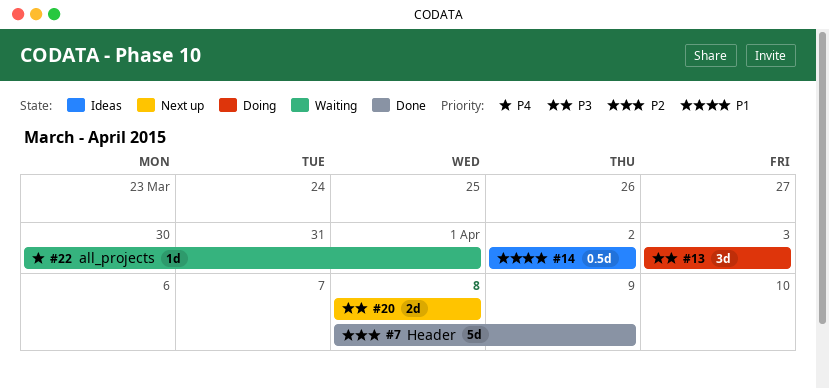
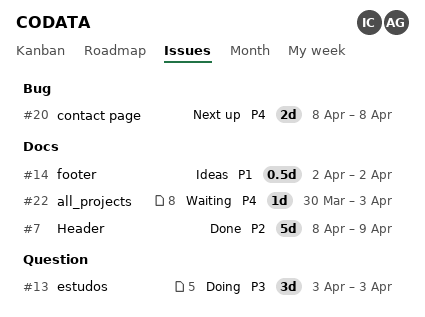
#20, priority: P3 -> P4
#22, due: Apr 1 -> Apr 3

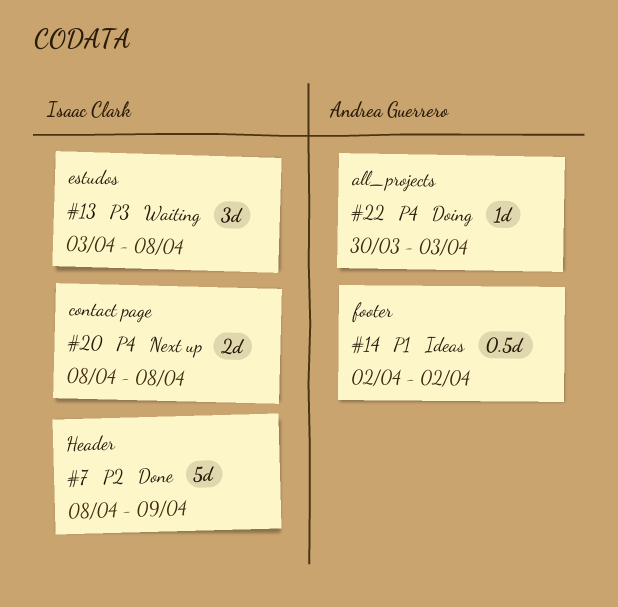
#13, status: Doing -> Waiting
#13, due: Apr 3 -> Apr 8
#22, status: Waiting -> Doing

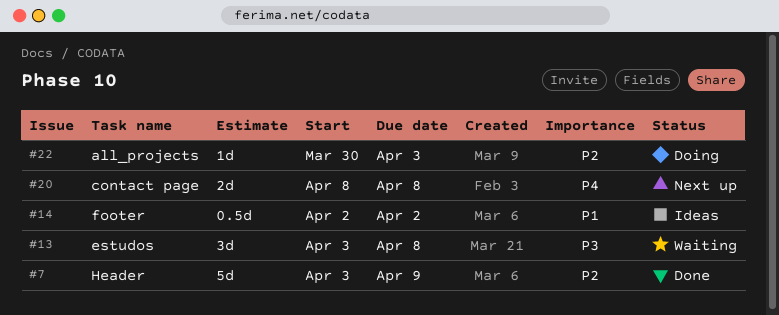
#7, start: Apr 8 -> Apr 3
#22, priority: P4 -> P2

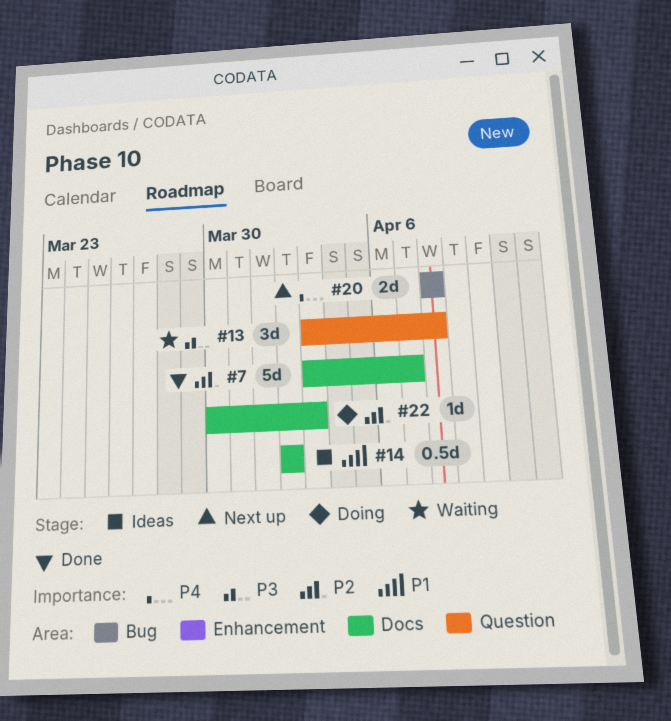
#7, due: Apr 9 -> Apr 7

